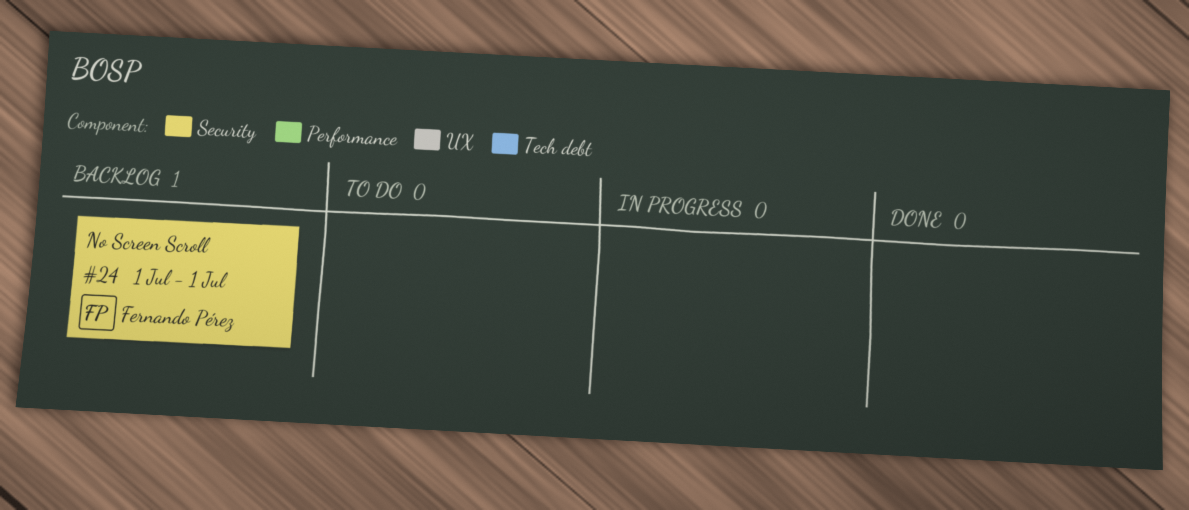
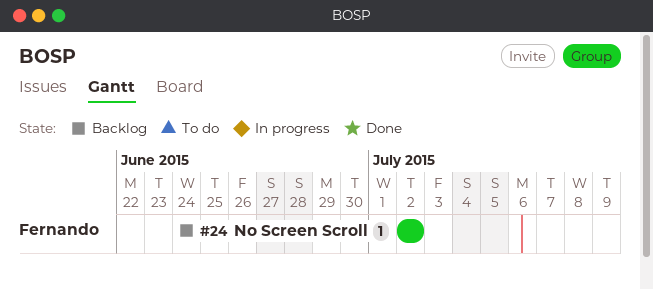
#24, start: Jul 1 -> Jul 2
#24, due: Jul 1 -> Jul 2

